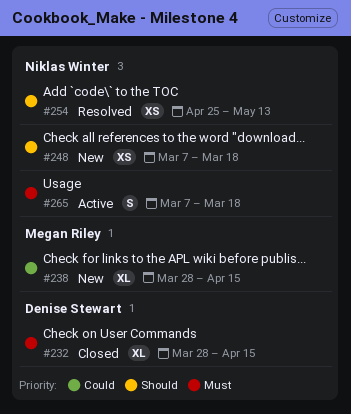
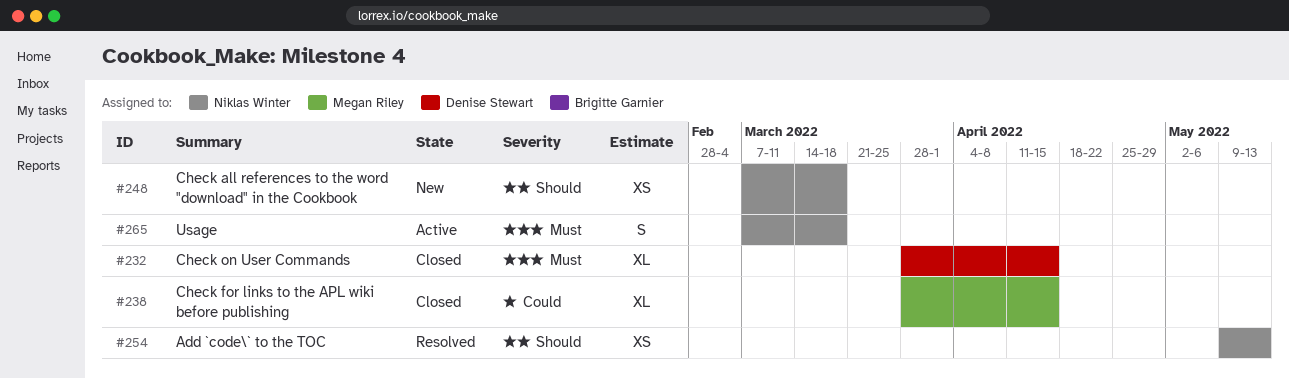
#238, status: New -> Closed
#254, start: Apr 25 -> May 9

